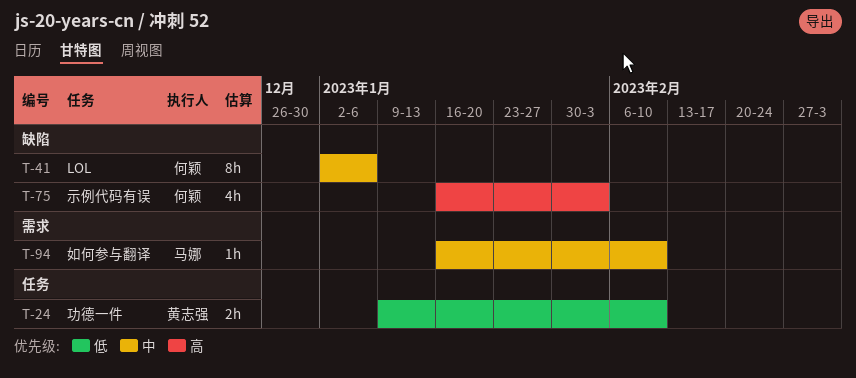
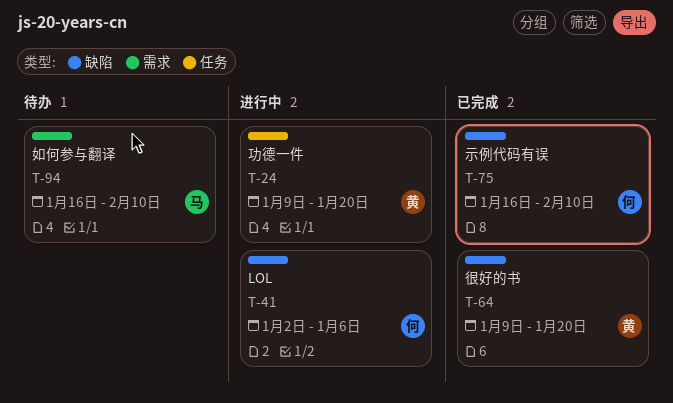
T-24, due: Feb 10 -> Jan 20
T-64: none -> present
T-75, due: Feb 3 -> Feb 10

